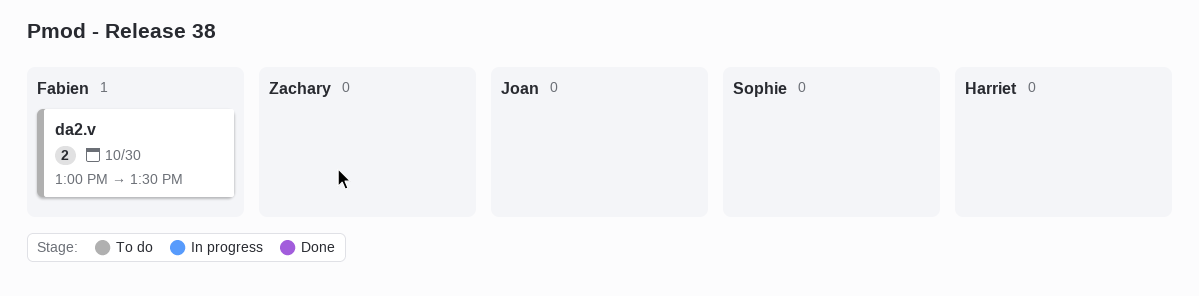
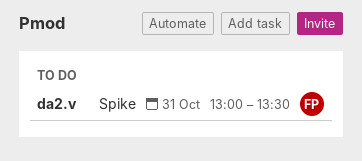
da2.v, day: Oct 30 -> Oct 31

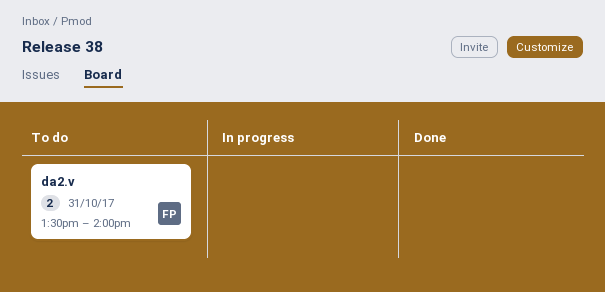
da2.v, begins: 13:00 -> 13:30
da2.v, ends: 13:30 -> 14:00

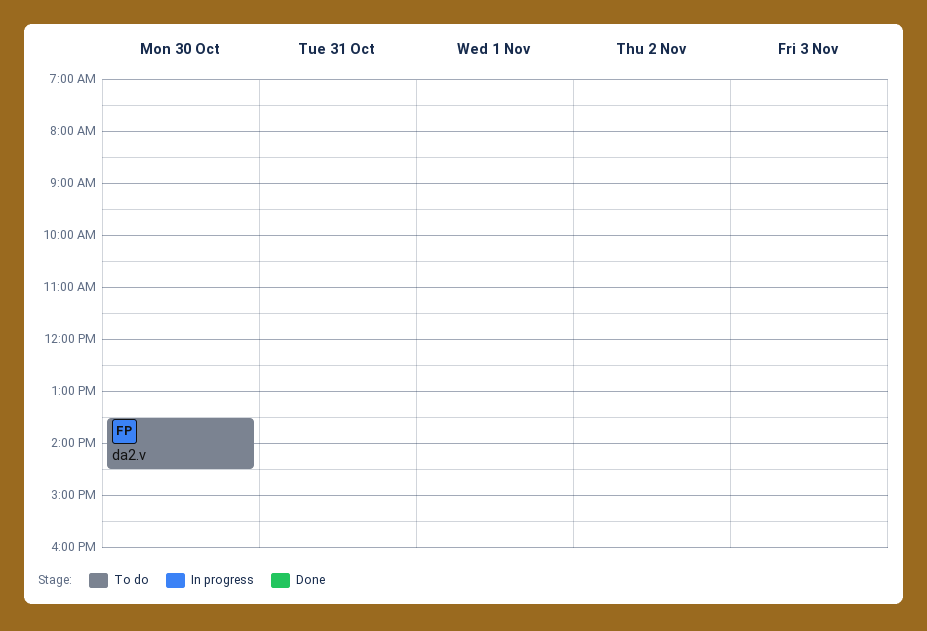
da2.v, day: Oct 31 -> Oct 30
da2.v, ends: 14:00 -> 14:30

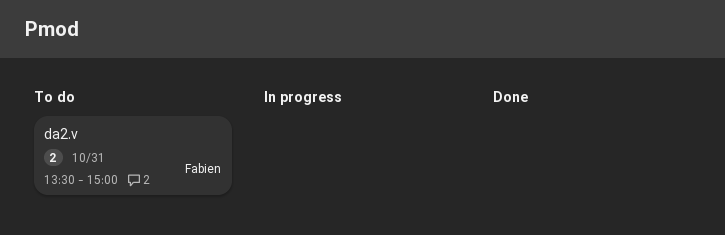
da2.v, day: Oct 30 -> Oct 31
da2.v, ends: 14:30 -> 15:00

